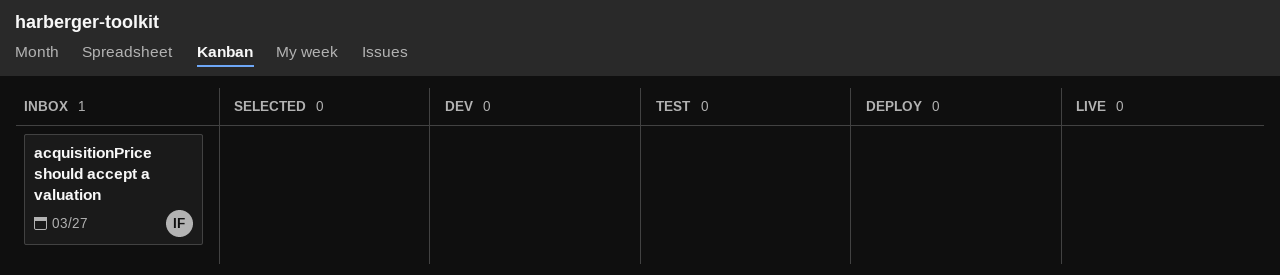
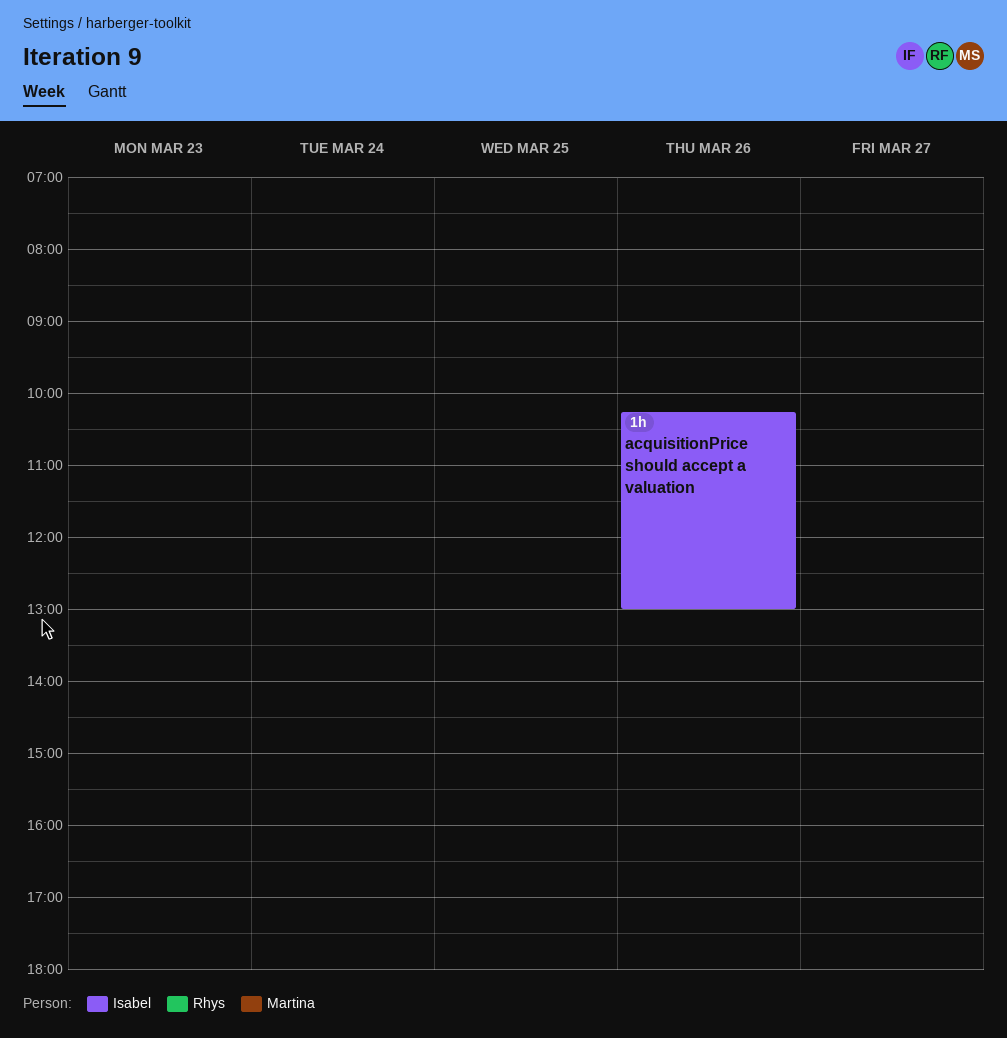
acquisitionPrice should accept a valuation, day: Mar 27 -> Mar 26

